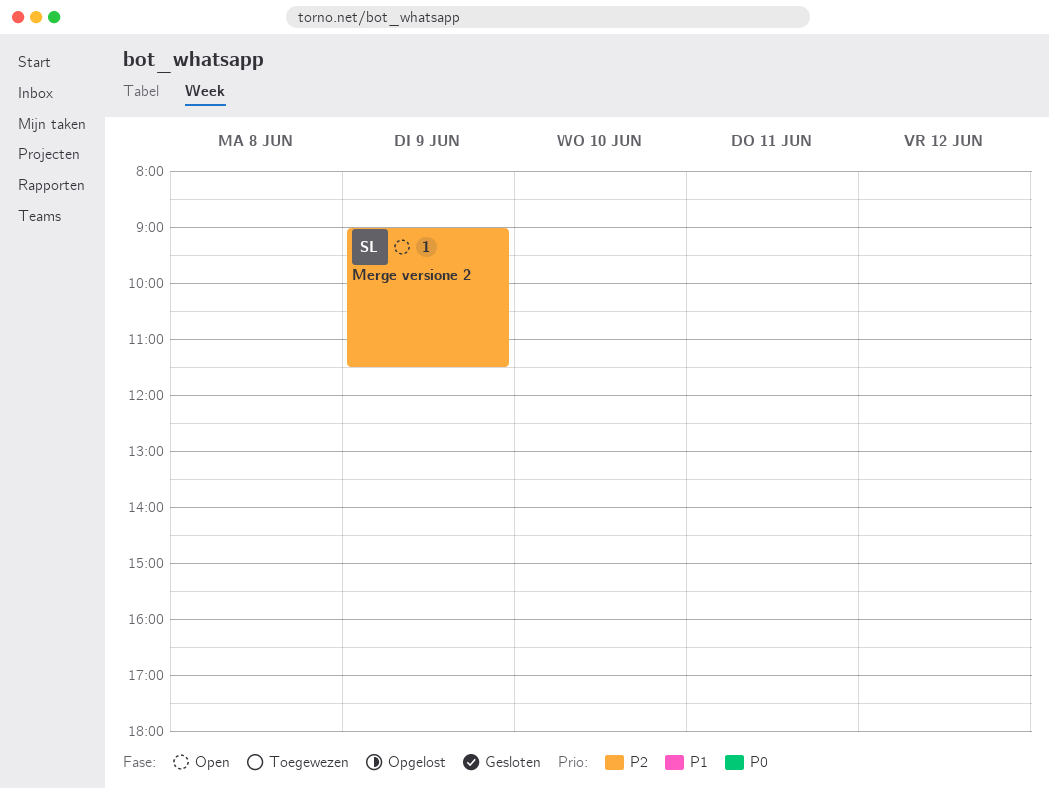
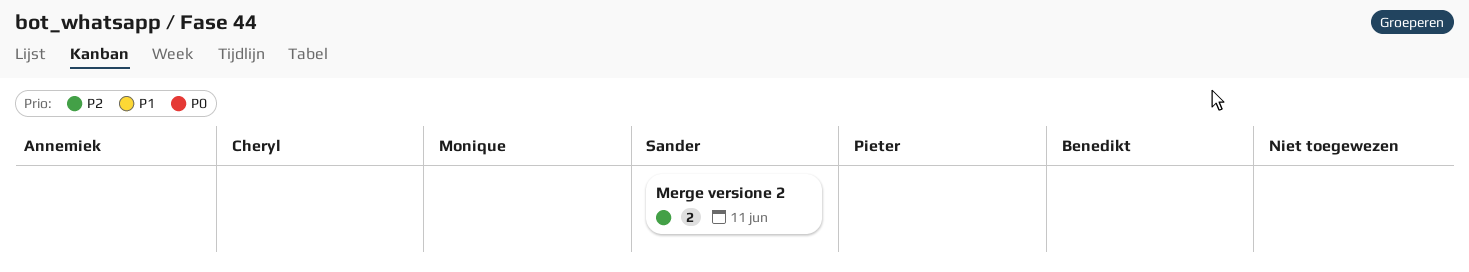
Merge versione 2, estimate: 1 -> 2
Merge versione 2, day: Jun 9 -> Jun 11

